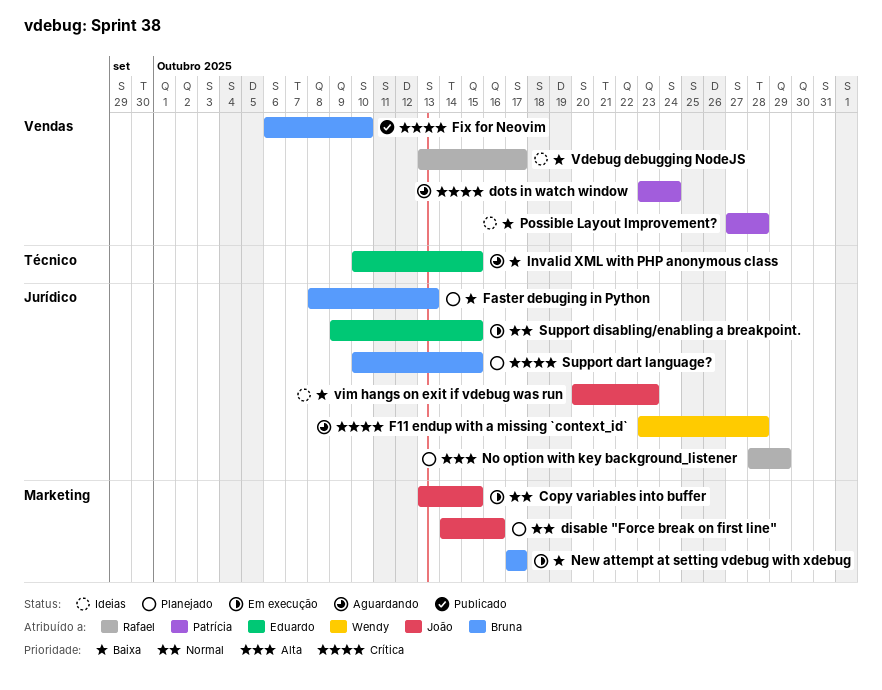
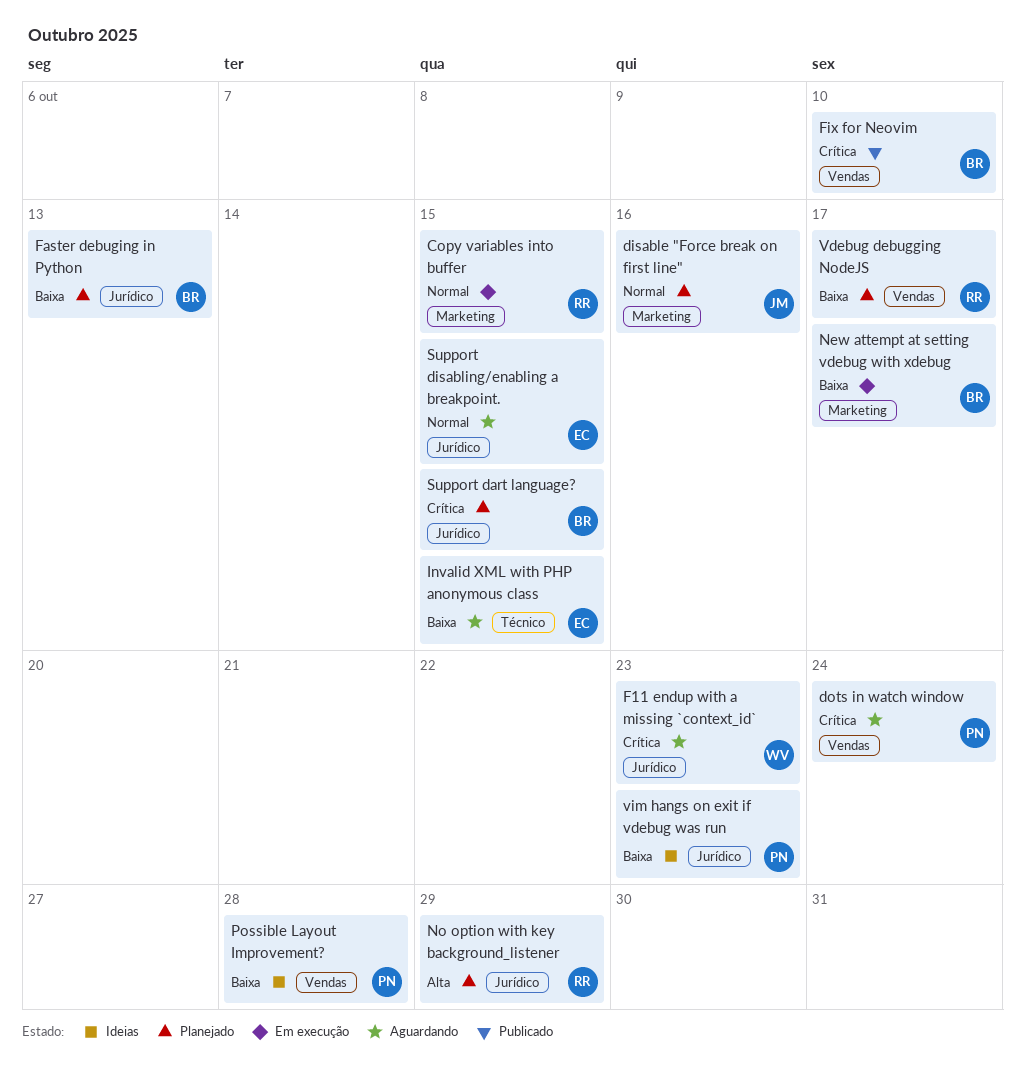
Copy variables into buffer, owner: João -> Rafael
F11 endup with a missing `context_id`, due: Oct 28 -> Oct 23
Support disabling/enabling a breakpoint., status: Em execução -> Aguardando
Vdebug debugging NodeJS, status: Ideias -> Planejado
vim hangs on exit if vdebug was run, owner: João -> Patrícia

